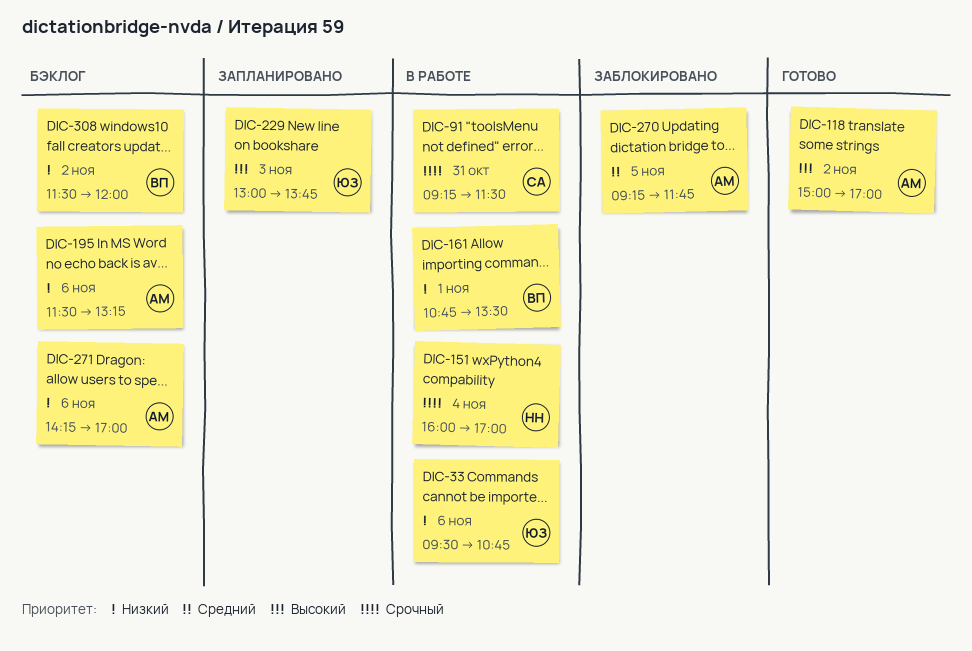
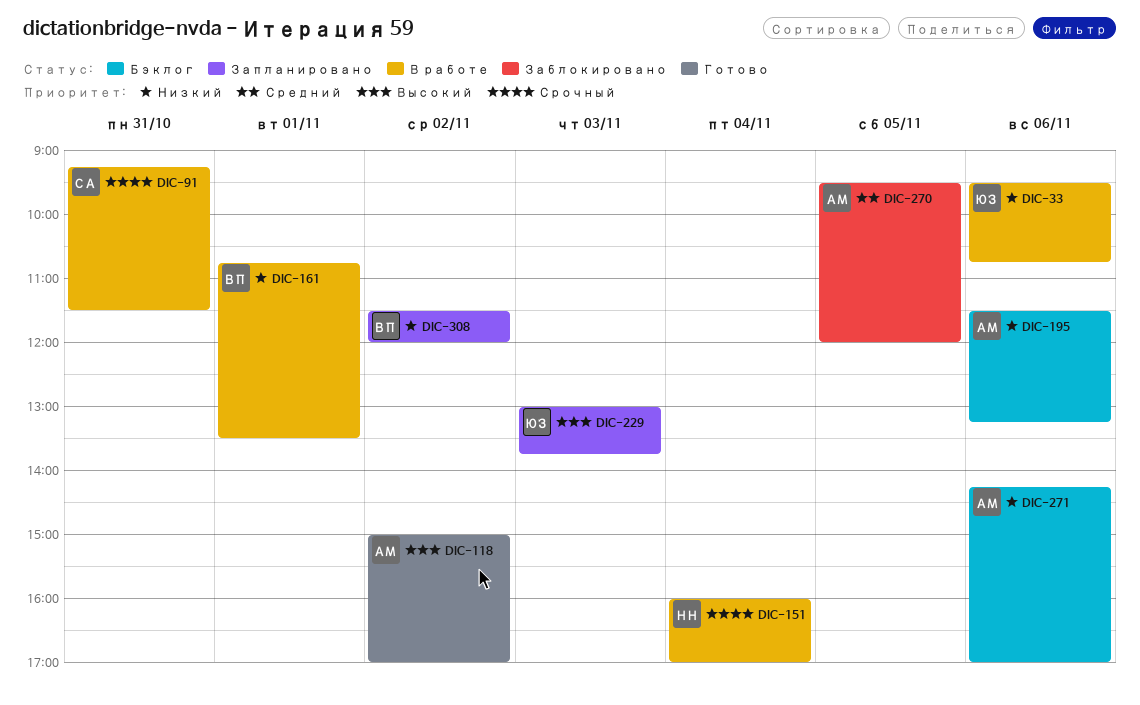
DIC-270, begins: 09:15 -> 09:30
DIC-270, ends: 11:45 -> 12:00
DIC-308, status: Бэклог -> Запланировано

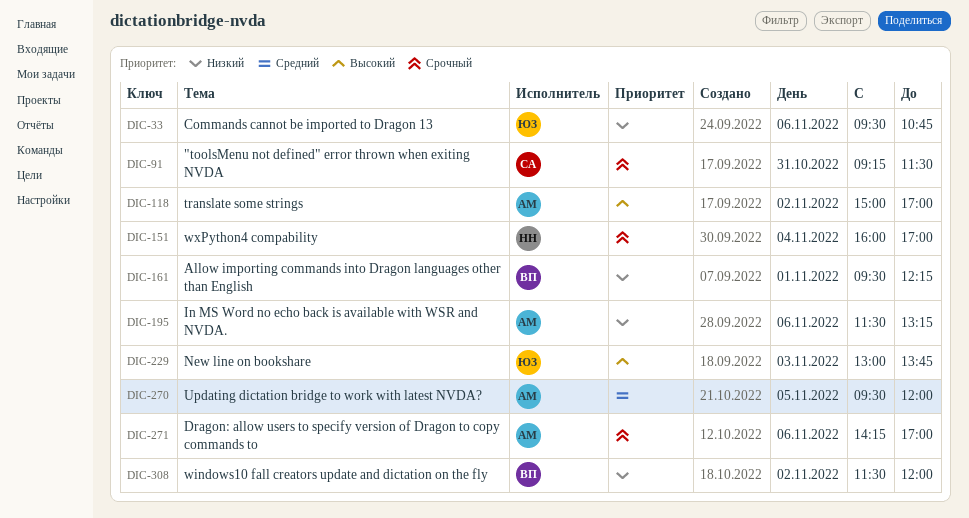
DIC-161, begins: 10:45 -> 09:30
DIC-161, ends: 13:30 -> 12:15
DIC-271, priority: Низкий -> Срочный

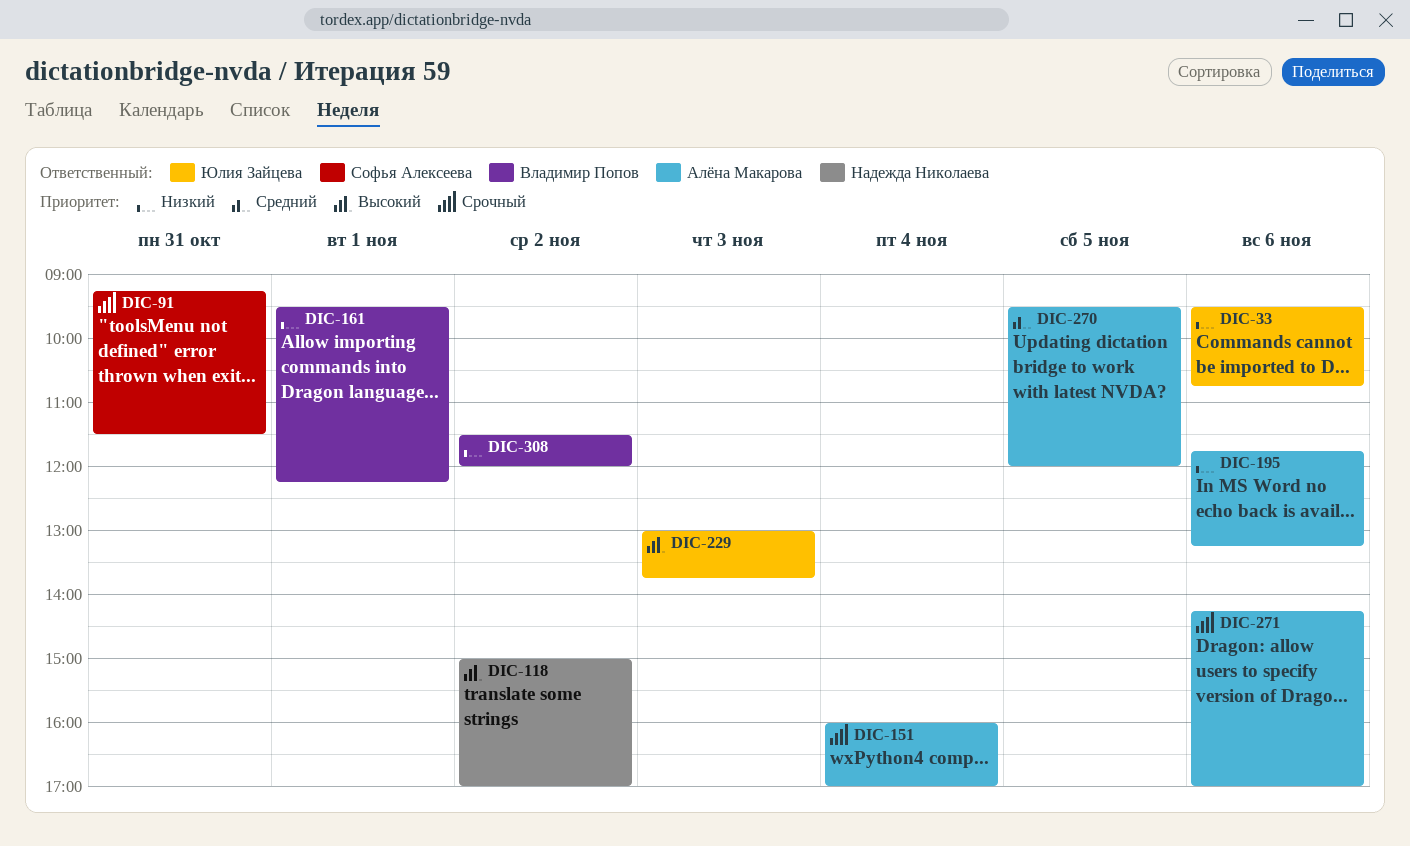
DIC-118, owner: Алёна Макарова -> Надежда Николаева
DIC-151, owner: Надежда Николаева -> Алёна Макарова
DIC-195, begins: 11:30 -> 11:45

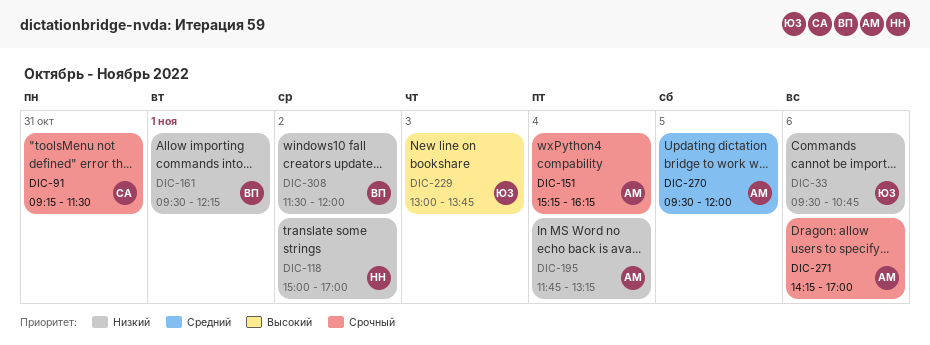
DIC-118, priority: Высокий -> Низкий
DIC-151, begins: 16:00 -> 15:15
DIC-151, ends: 17:00 -> 16:15
DIC-195, day: Nov 6 -> Nov 4

